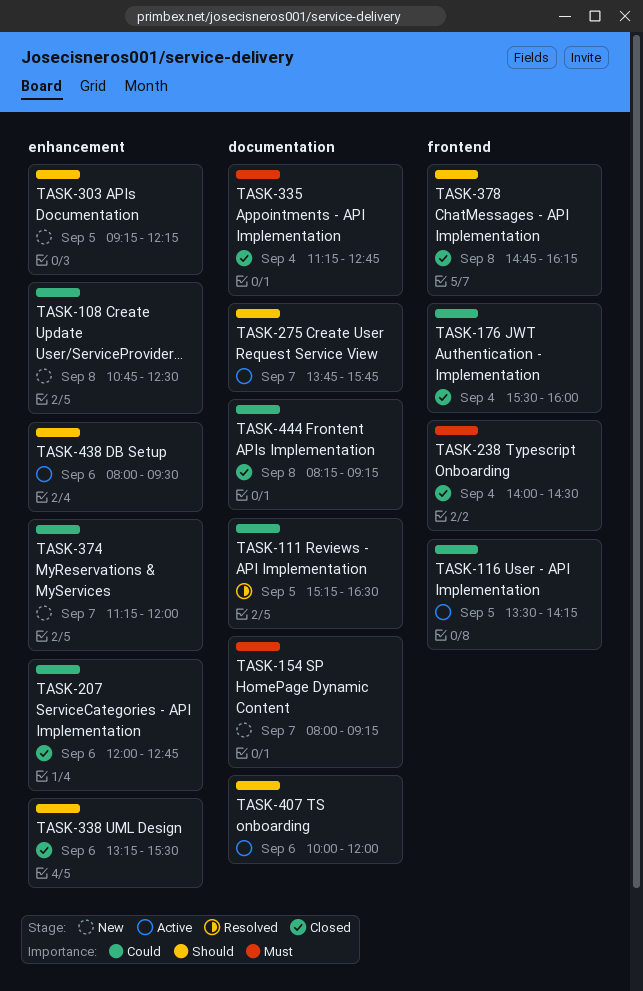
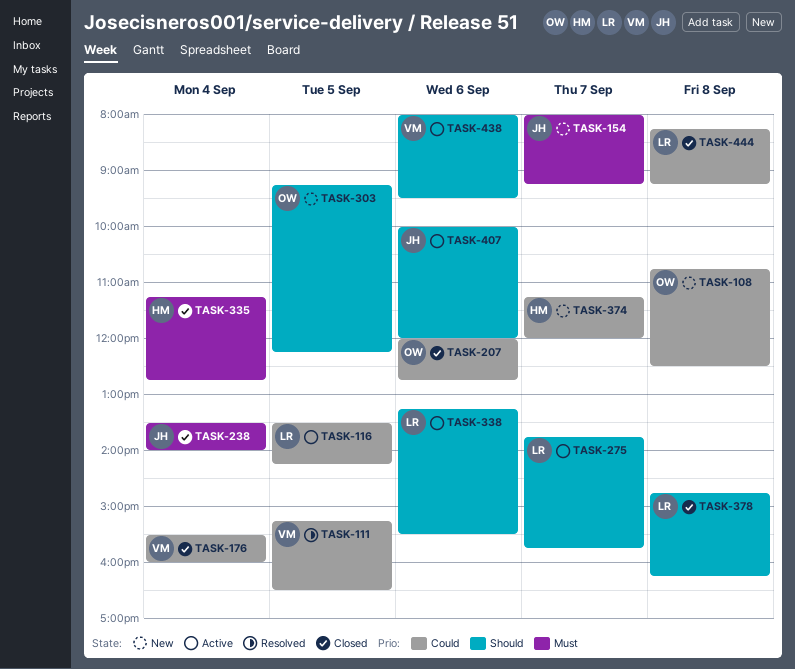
TASK-238, begins: 14:00 -> 13:30
TASK-238, ends: 14:30 -> 14:00
TASK-338, status: Closed -> Active

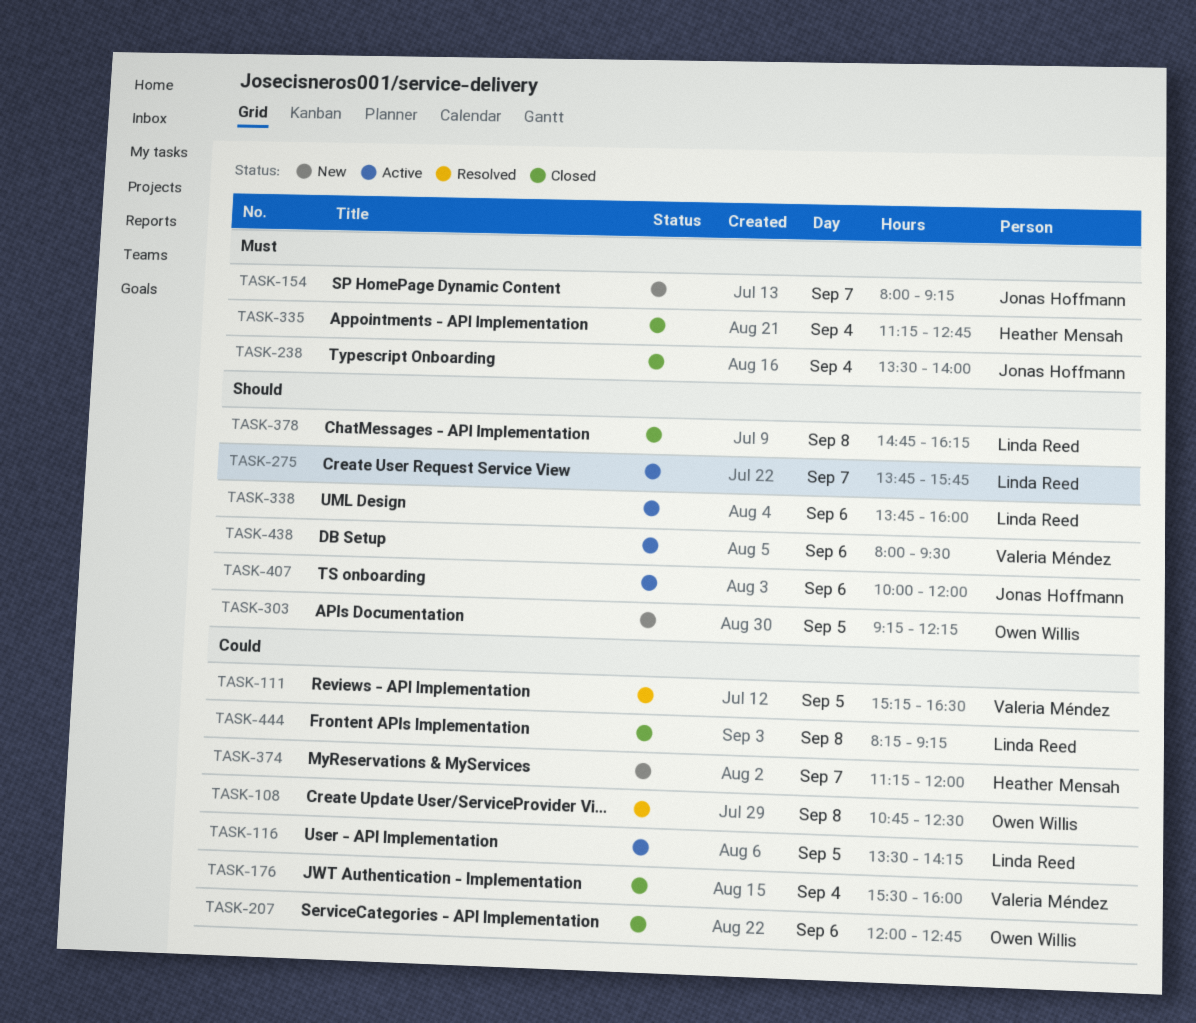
TASK-108, status: New -> Resolved
TASK-338, begins: 13:15 -> 13:45
TASK-338, ends: 15:30 -> 16:00

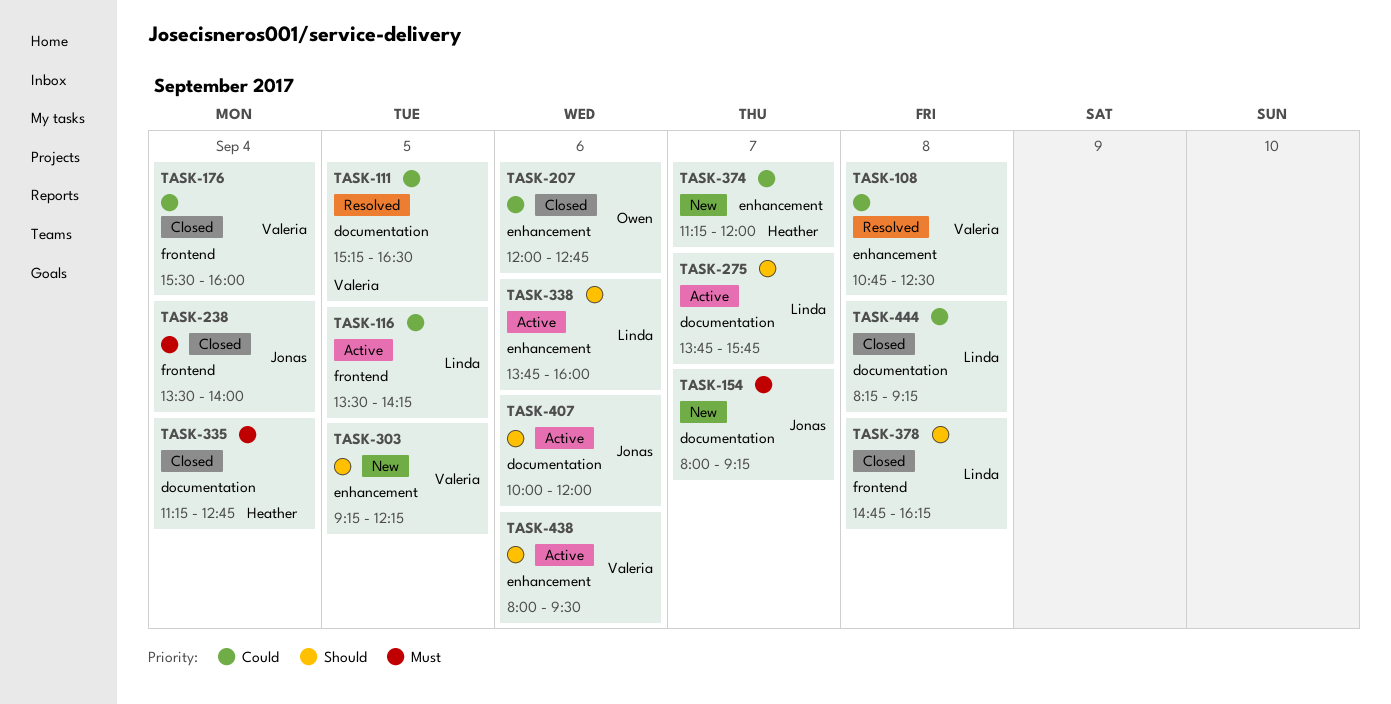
TASK-108, owner: Owen Willis -> Valeria Méndez
TASK-303, owner: Owen Willis -> Valeria Méndez

